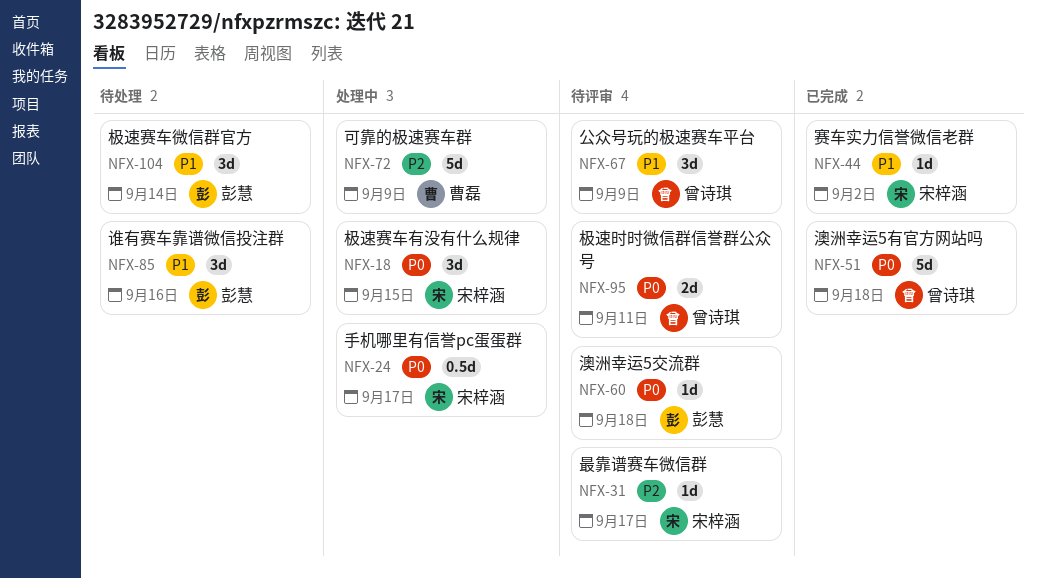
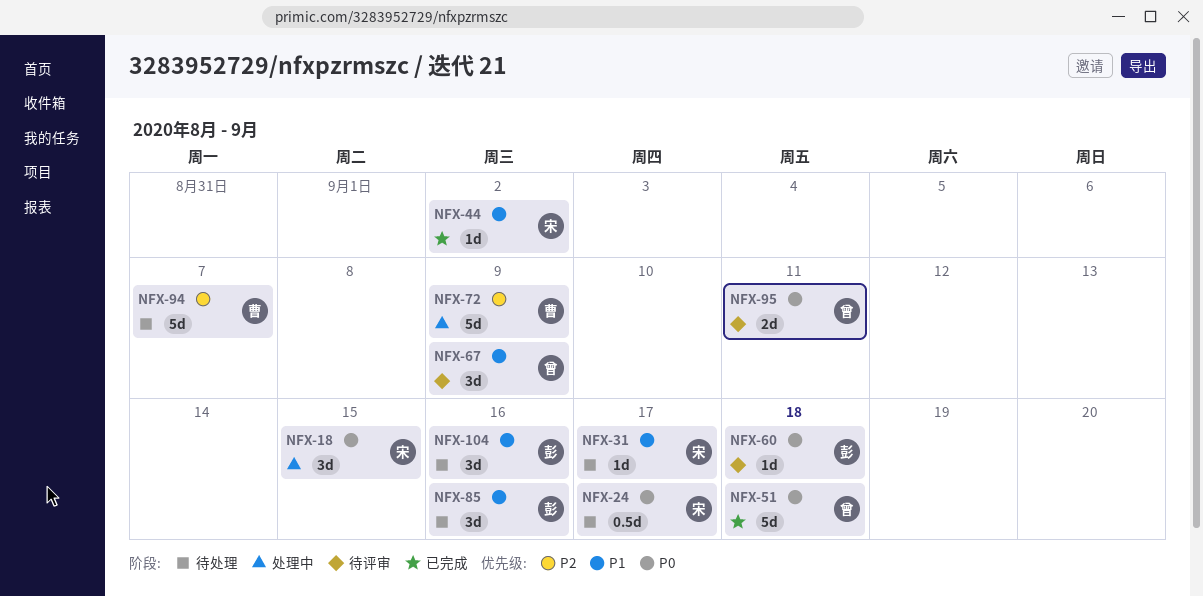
NFX-24, status: 处理中 -> 待处理
NFX-31, status: 待评审 -> 待处理
NFX-31, priority: P2 -> P1
NFX-94: none -> present
NFX-104, due: Sep 14 -> Sep 16

